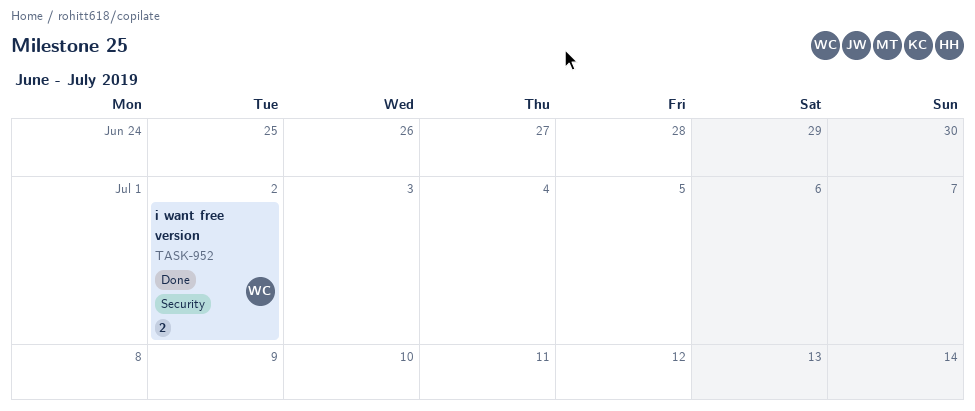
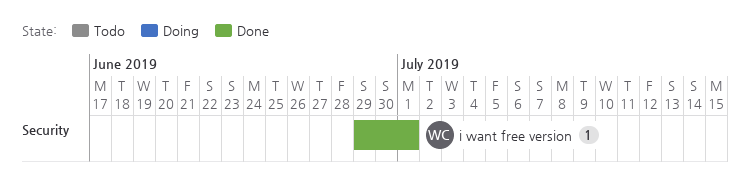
i want free version, estimate: 2 -> 1
i want free version, due: Jul 2 -> Jul 1

